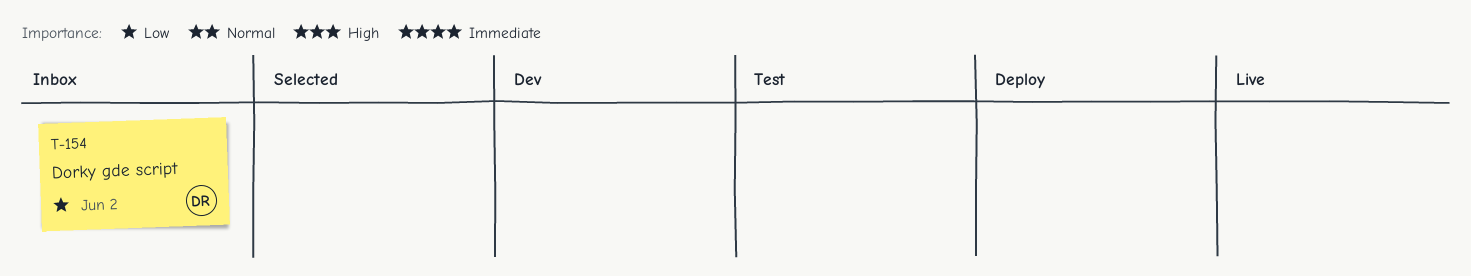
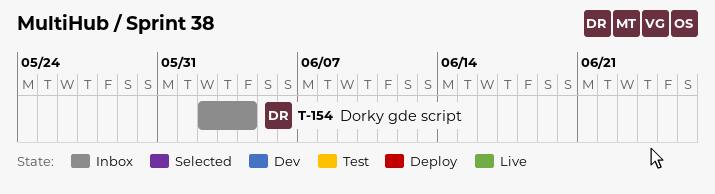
T-154, due: Jun 2 -> Jun 4

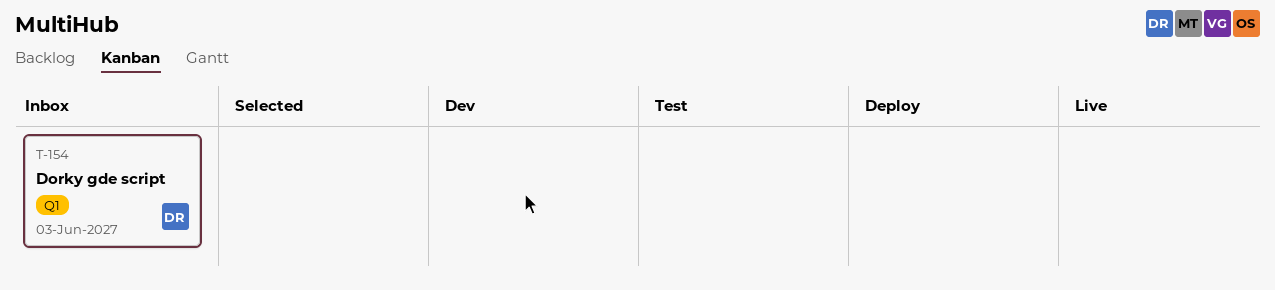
T-154, due: Jun 4 -> Jun 3

